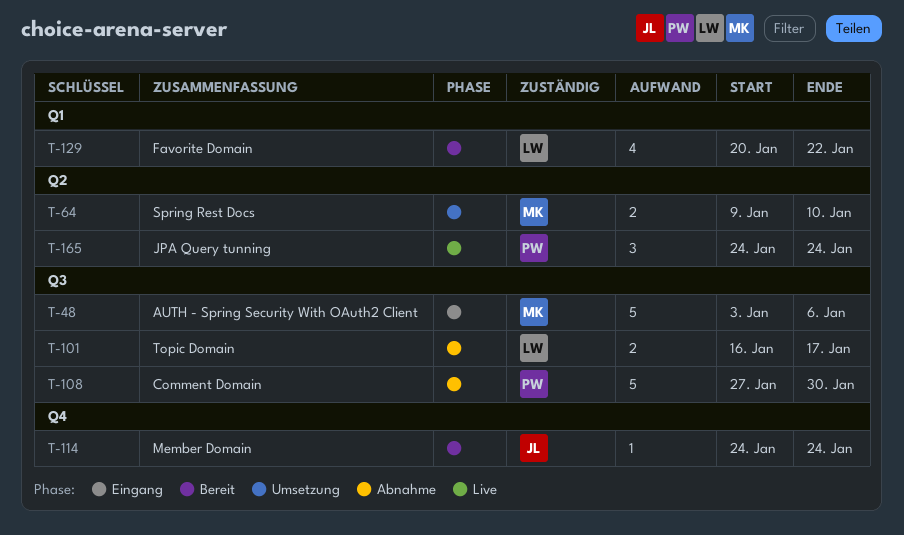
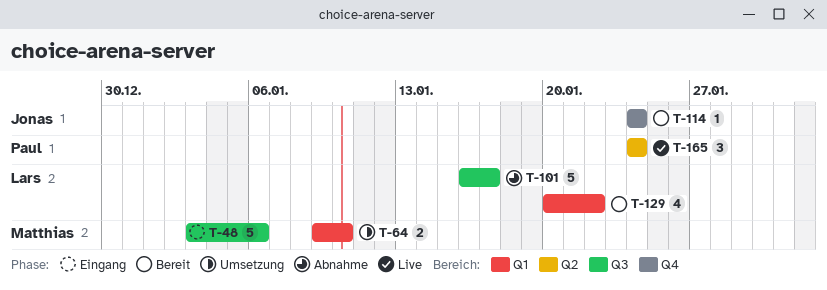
T-64, label: Q2 -> Q1
T-101, estimate: 2 -> 5
T-108: present -> none

